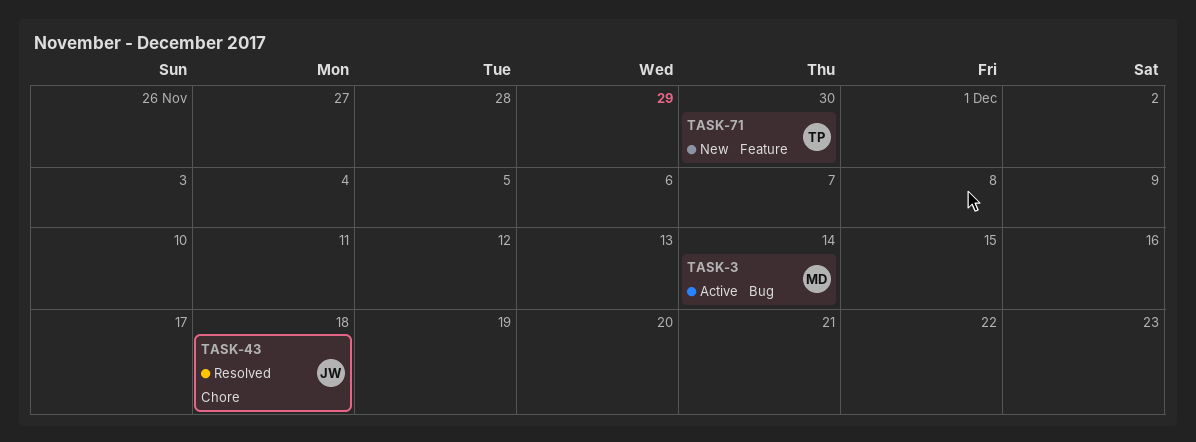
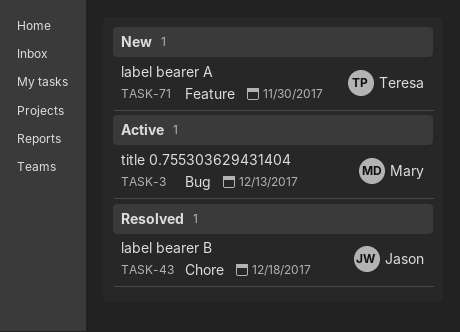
TASK-3, due: Dec 14 -> Dec 13

